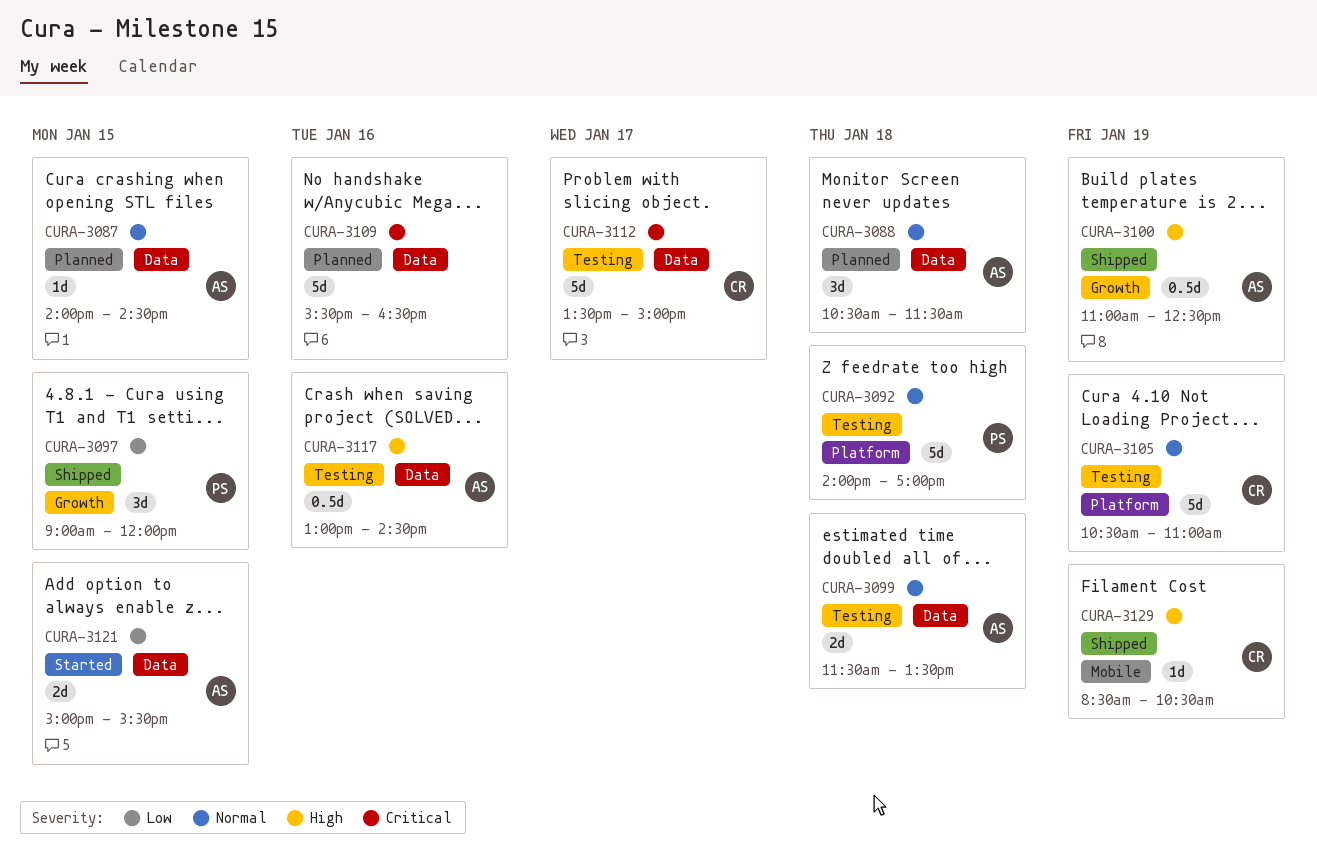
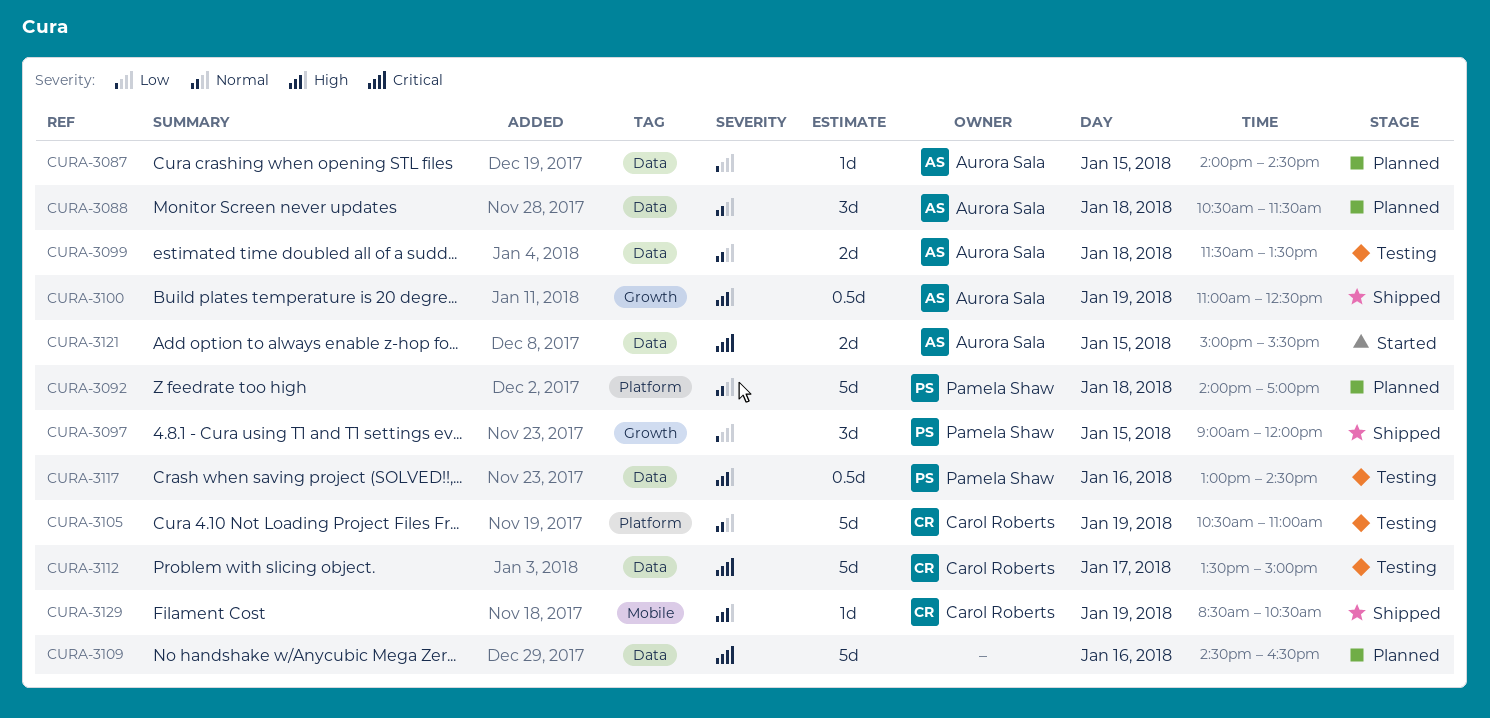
CURA-3087, priority: Normal -> Low
CURA-3092, status: Testing -> Planned
CURA-3109, begins: 15:30 -> 14:30
CURA-3117, owner: Aurora Sala -> Pamela Shaw
CURA-3121, priority: Low -> Critical

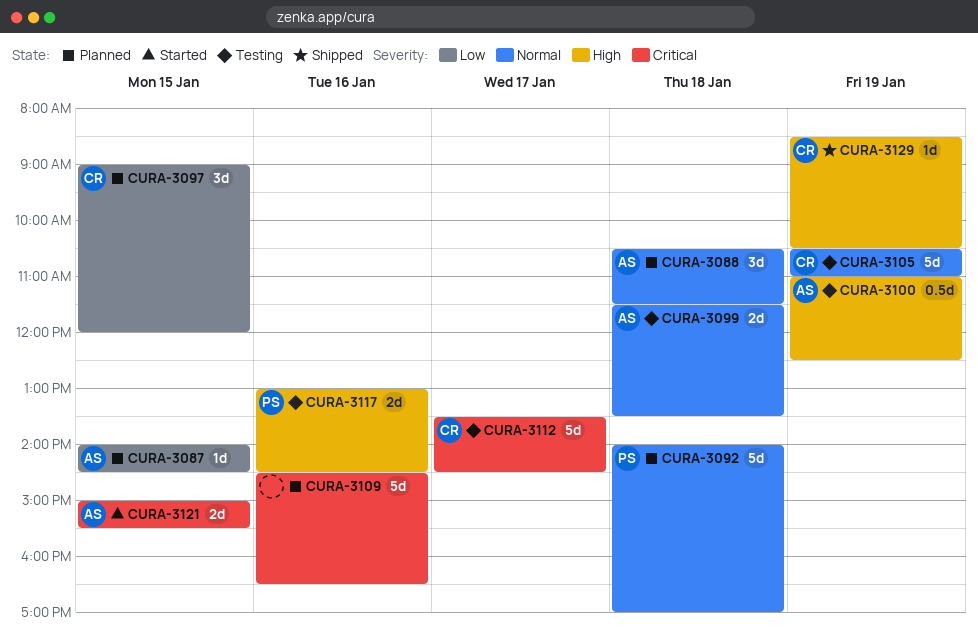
CURA-3097, status: Shipped -> Planned
CURA-3097, owner: Pamela Shaw -> Carol Roberts
CURA-3100, status: Shipped -> Testing
CURA-3112, ends: 15:00 -> 14:30
CURA-3117, estimate: 0.5d -> 2d

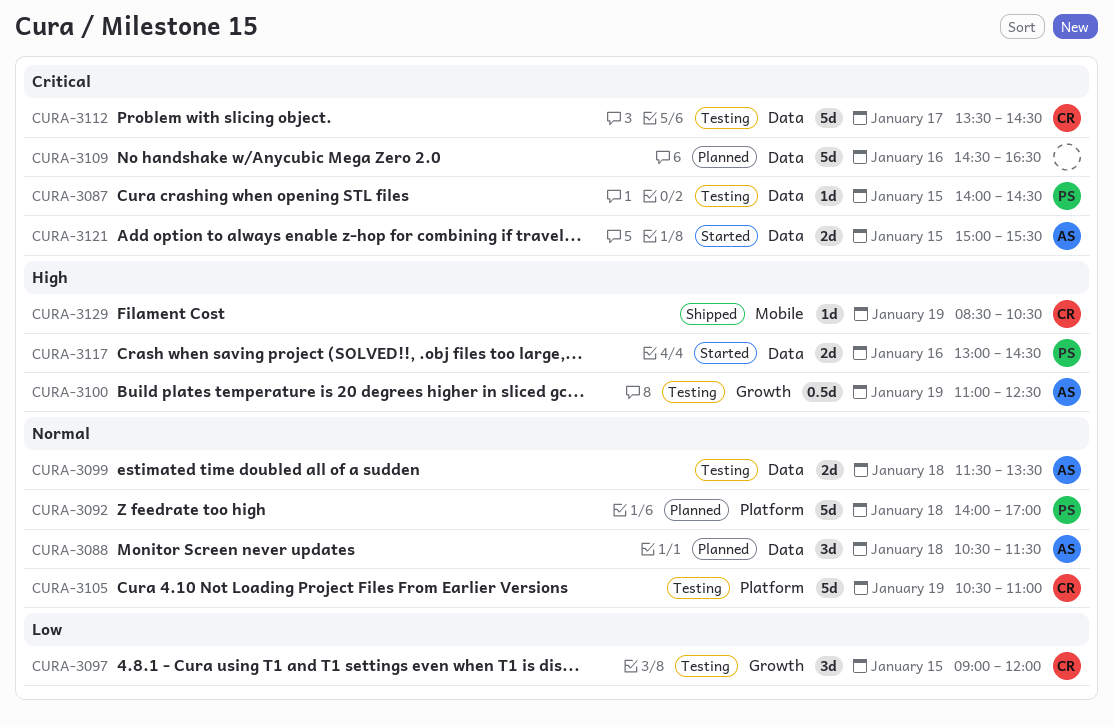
CURA-3087, status: Planned -> Testing
CURA-3087, owner: AS -> PS
CURA-3087, priority: Low -> Critical
CURA-3097, status: Planned -> Testing
CURA-3117, status: Testing -> Started

